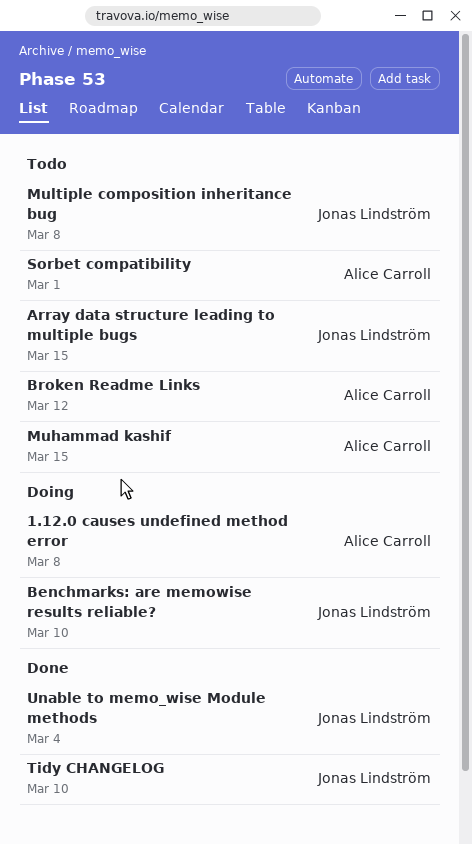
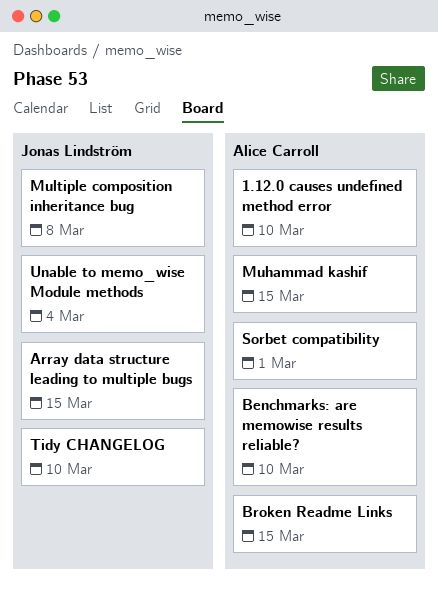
1.12.0 causes undefined method error, due: Mar 8 -> Mar 10
Benchmarks: are memowise results reliable?, owner: Jonas Lindström -> Alice Carroll
Broken Readme Links, due: Mar 12 -> Mar 15

